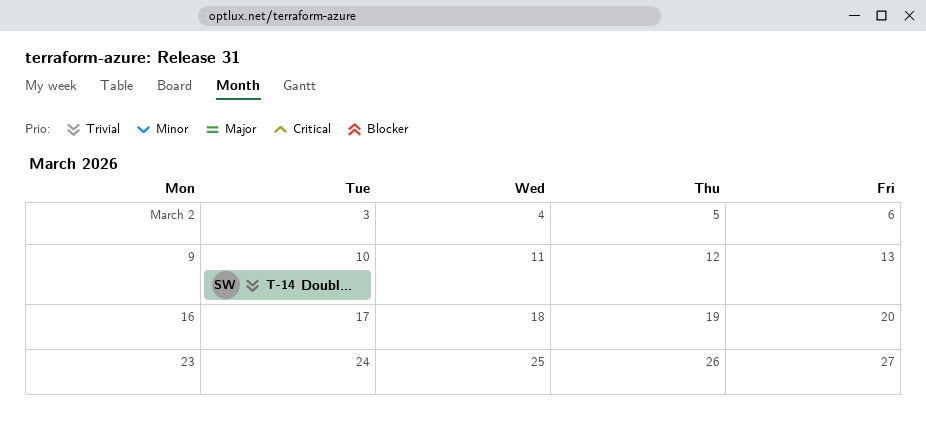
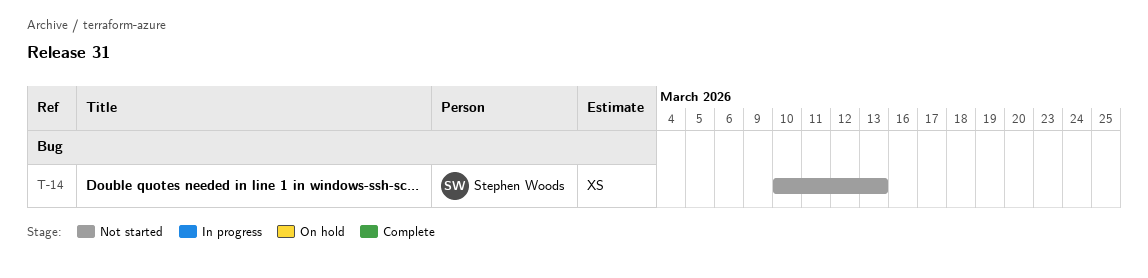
T-14, due: Mar 10 -> Mar 13

